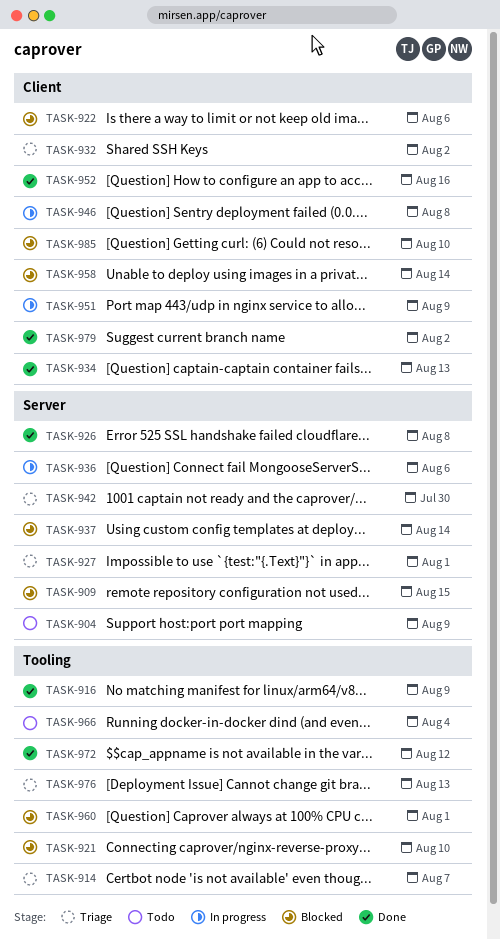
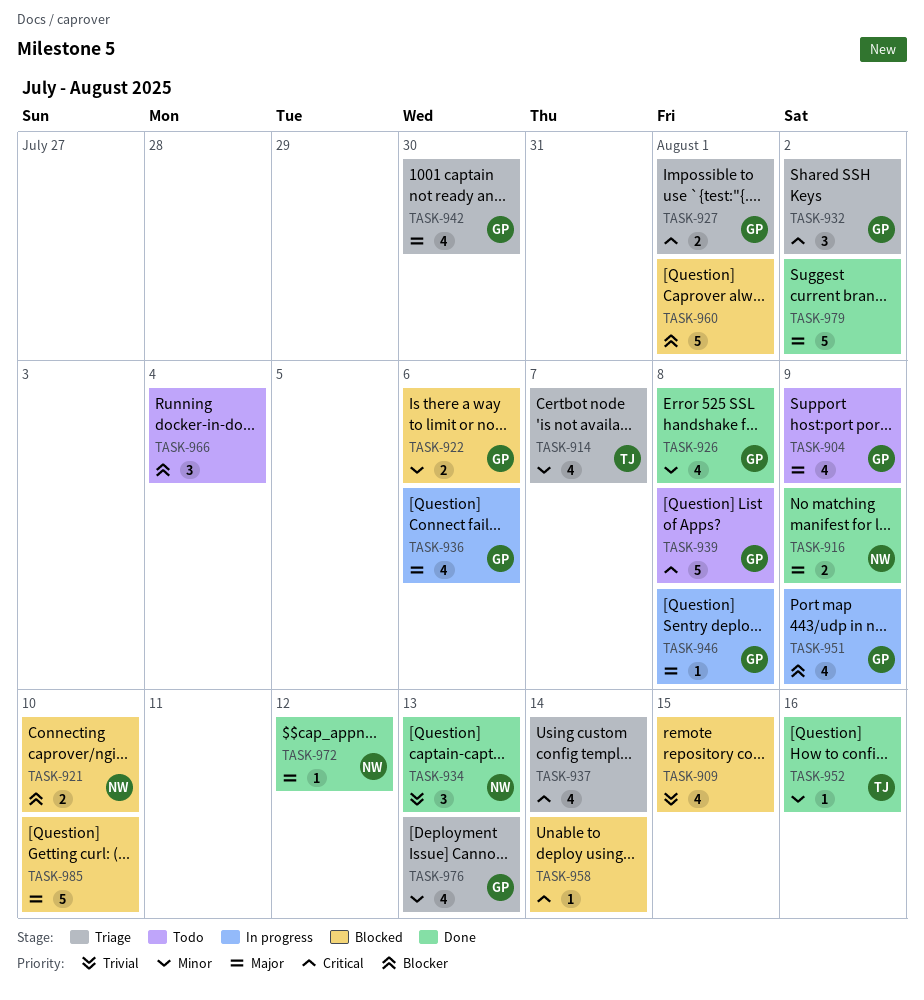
TASK-937, status: Blocked -> Triage
TASK-939: none -> present

